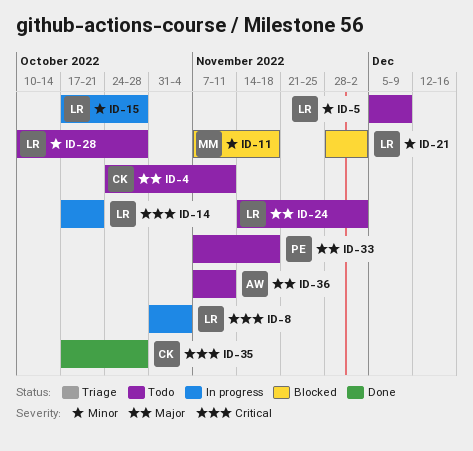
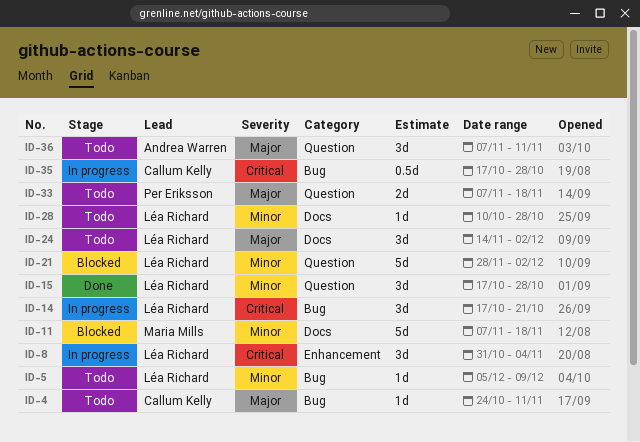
ID-15, status: In progress -> Done
ID-35, status: Done -> In progress

